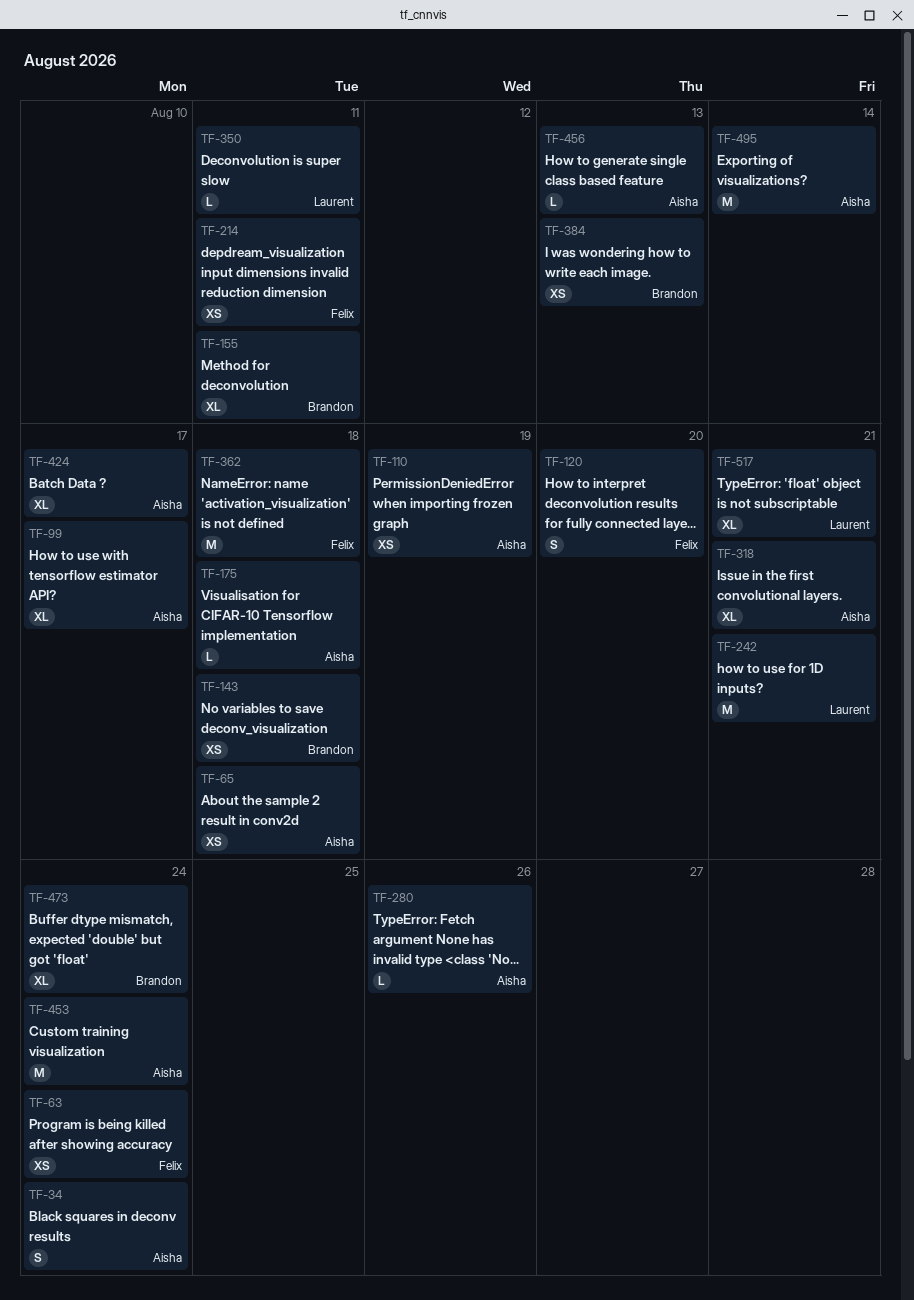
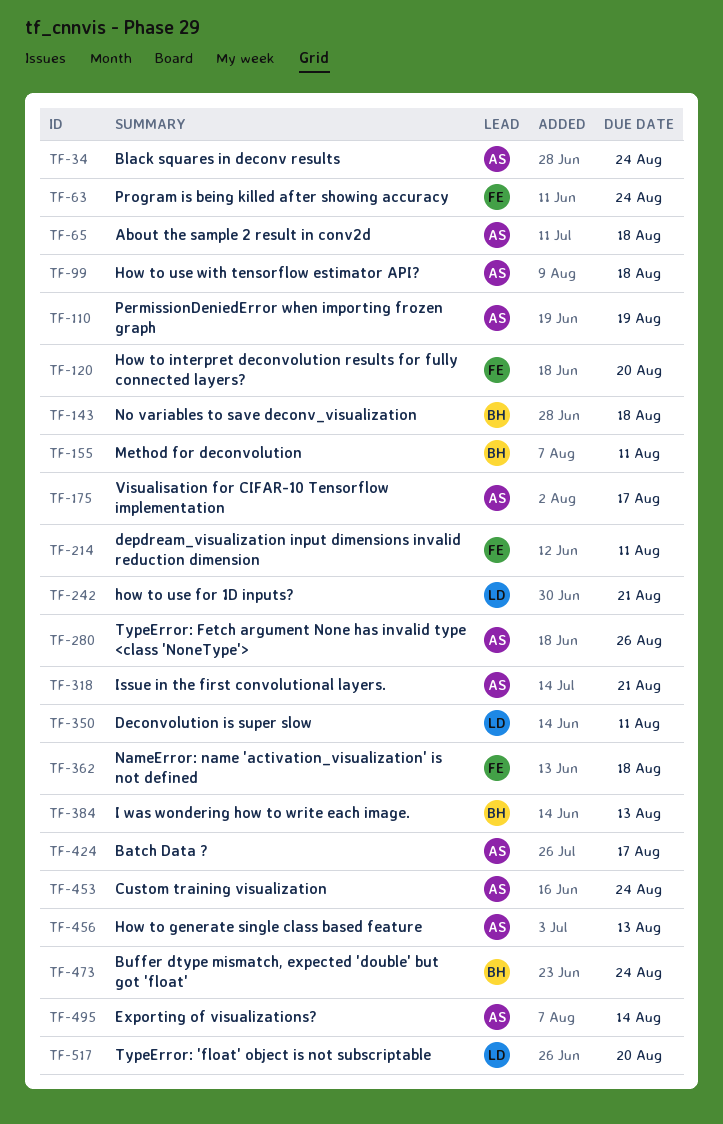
TF-99, due: Aug 17 -> Aug 18
TF-175, due: Aug 18 -> Aug 17
TF-517, due: Aug 21 -> Aug 20

